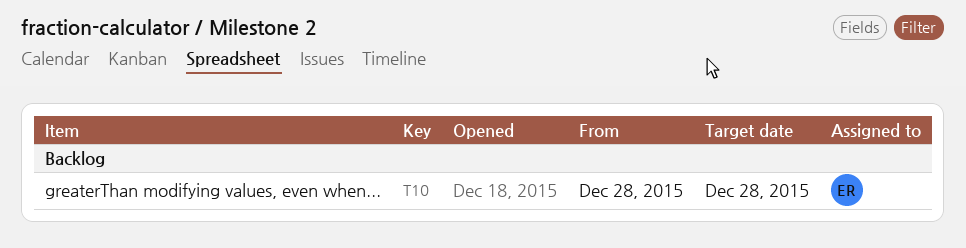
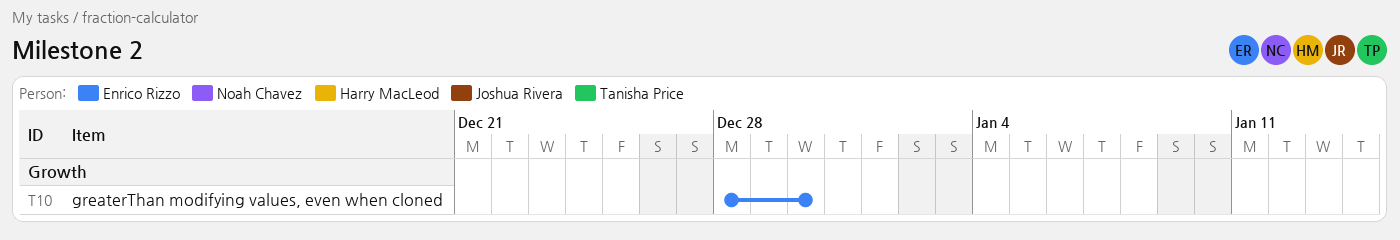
T10, due: Dec 28 -> Dec 30

